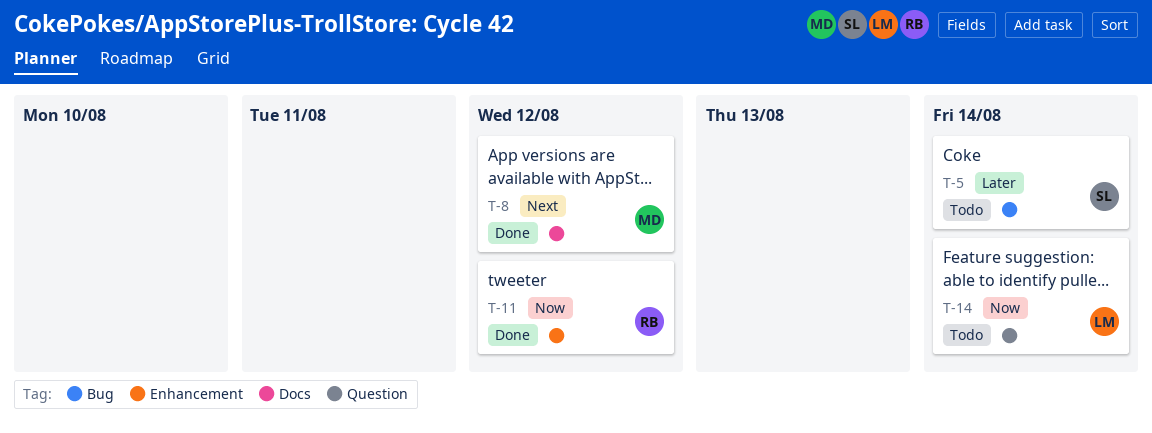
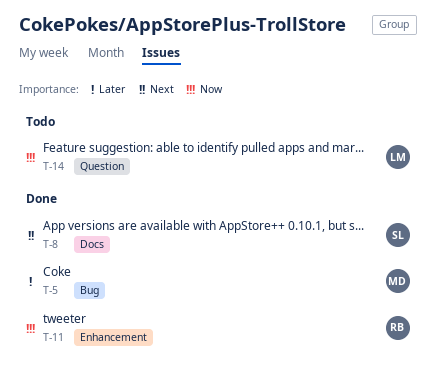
T-5, status: Todo -> Done
T-5, owner: SL -> MD
T-8, owner: MD -> SL

